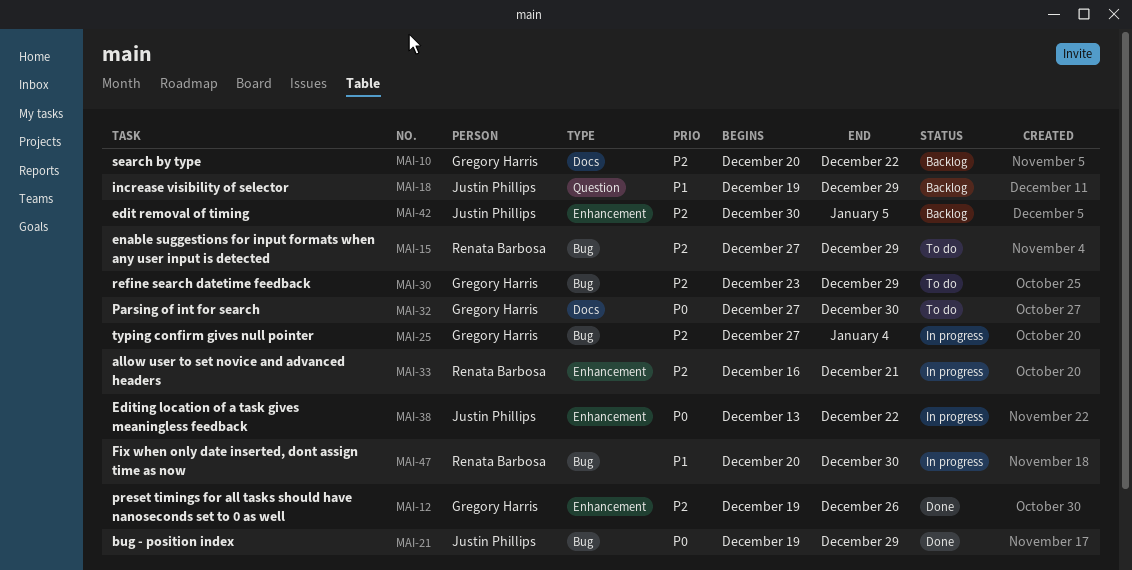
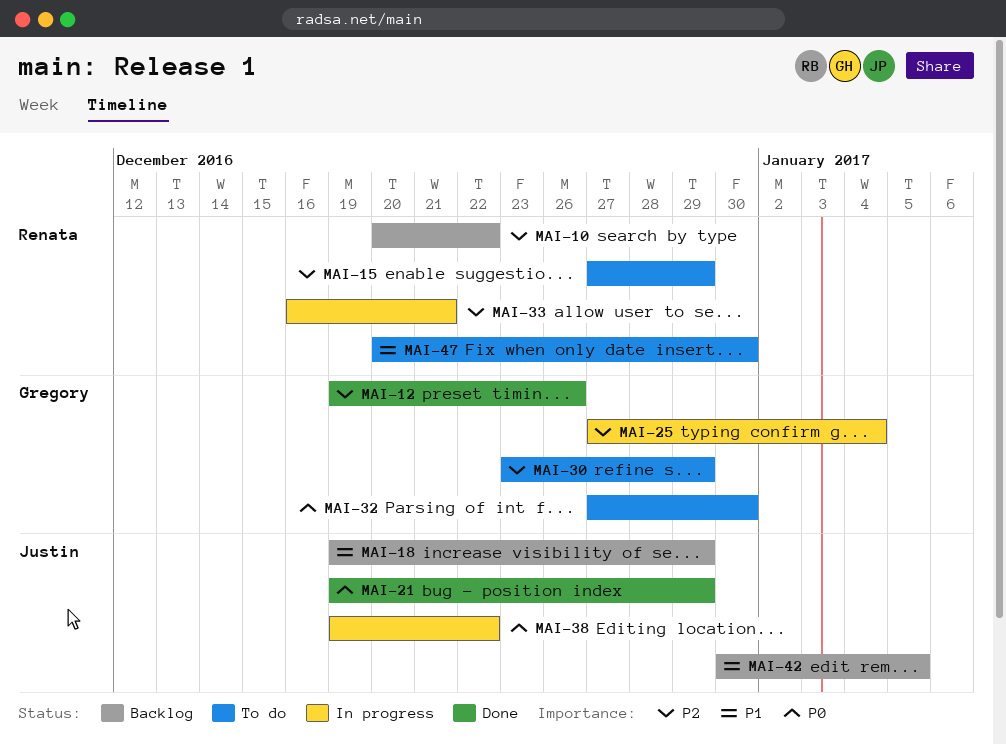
MAI-10, owner: Gregory Harris -> Renata Barbosa
MAI-38, start: Dec 13 -> Dec 19
MAI-42, priority: P2 -> P1
MAI-47, status: In progress -> To do

